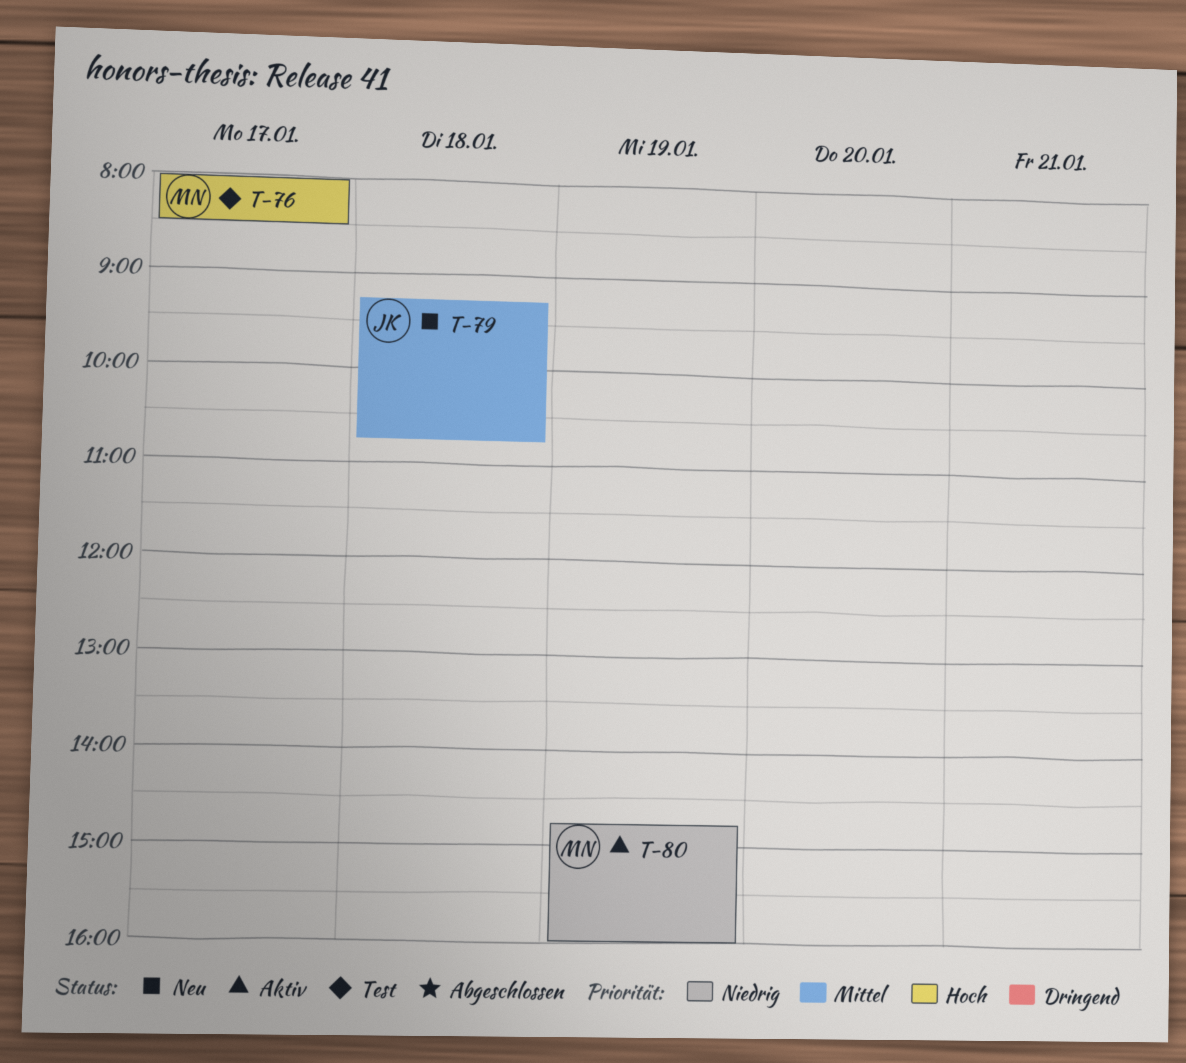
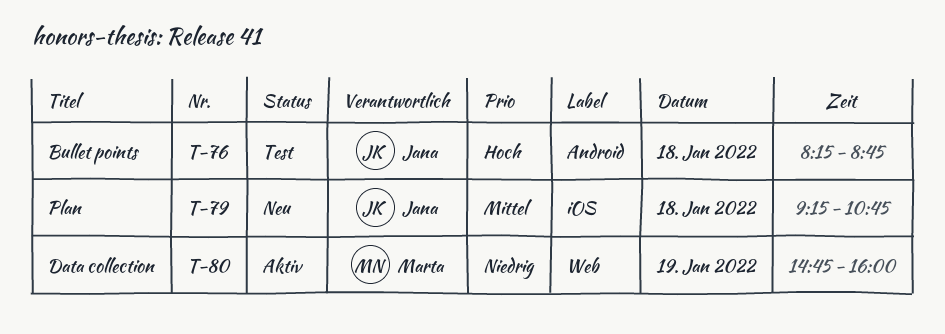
T-76, owner: Marta -> Jana
T-76, day: Jan 17 -> Jan 18
T-76, begins: 08:00 -> 08:15
T-76, ends: 08:30 -> 08:45

